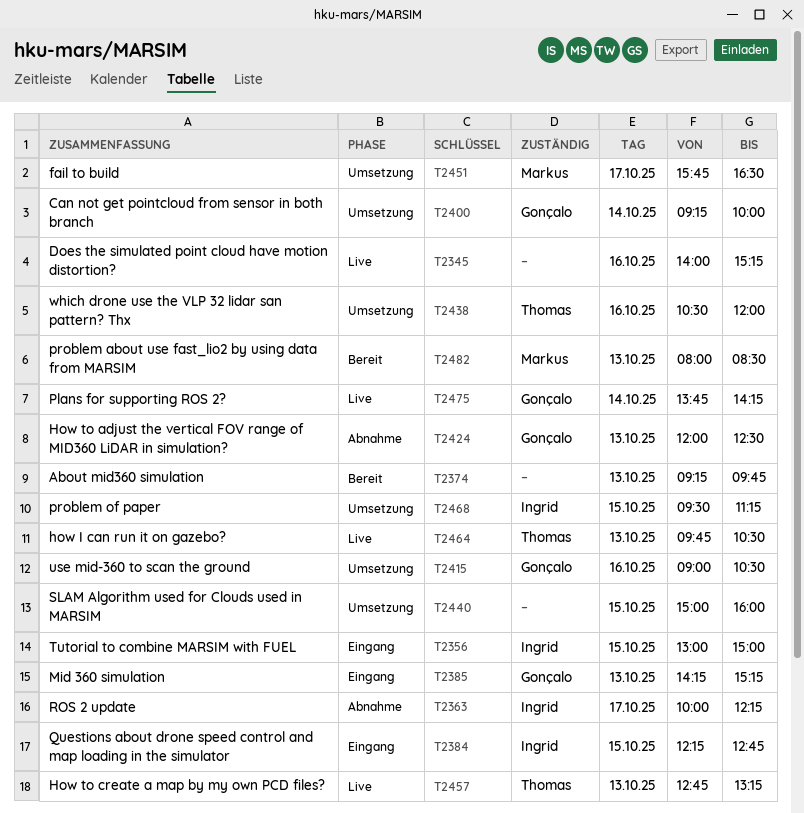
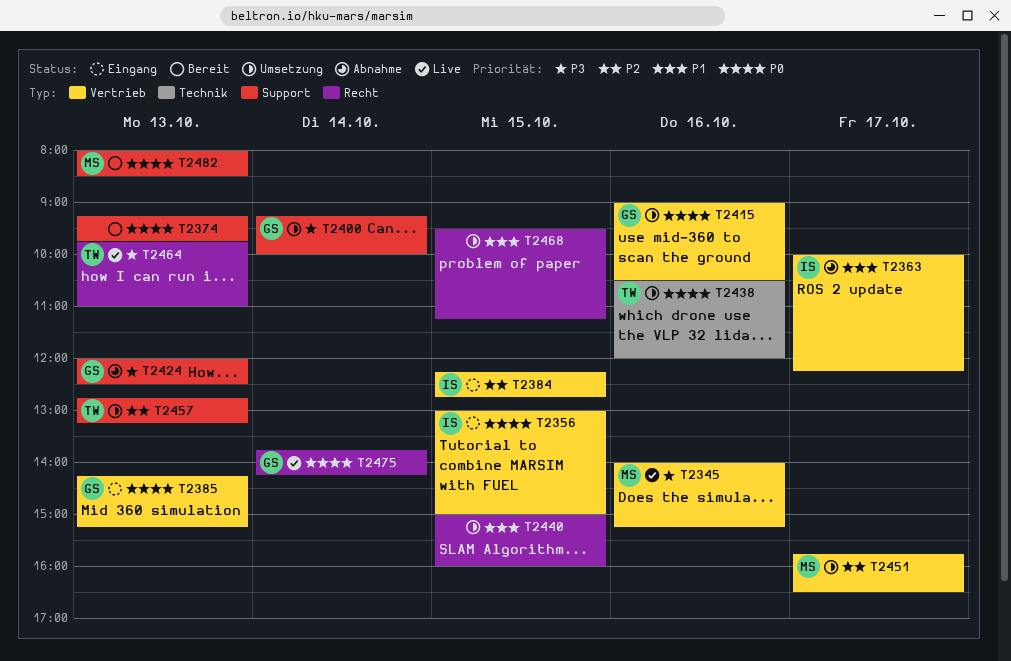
T2345, owner: none -> Markus
T2457, status: Live -> Umsetzung
T2464, ends: 10:30 -> 11:00
T2468, owner: Ingrid -> none

